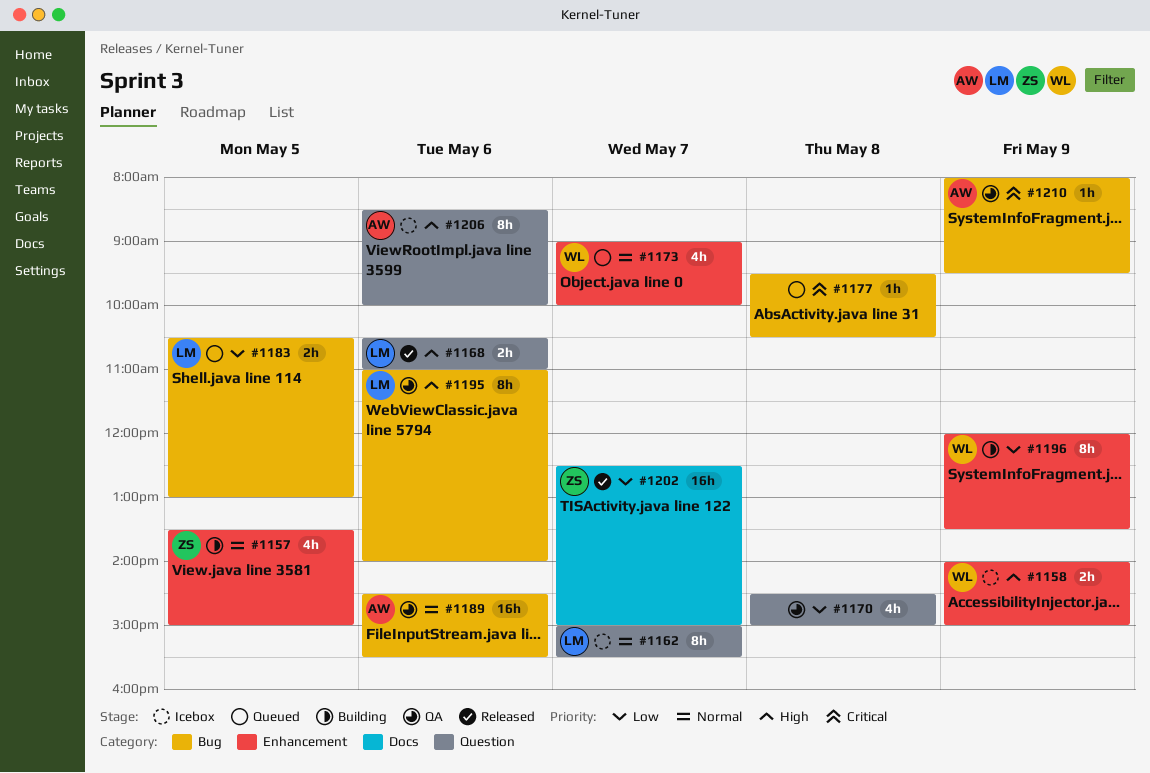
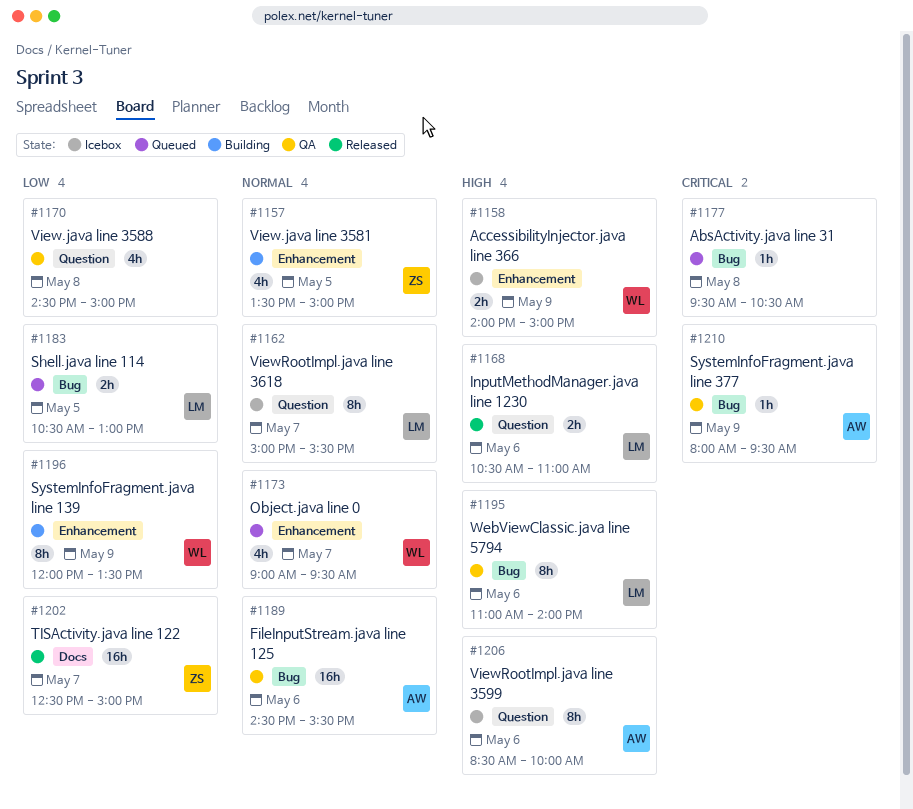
#1173, ends: 10:00 -> 09:30

